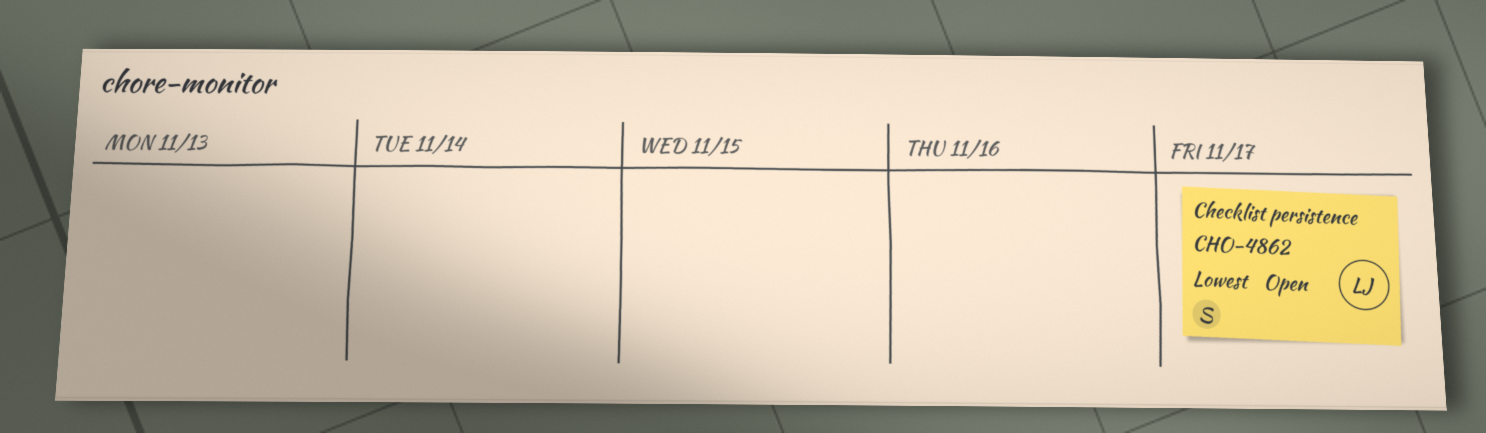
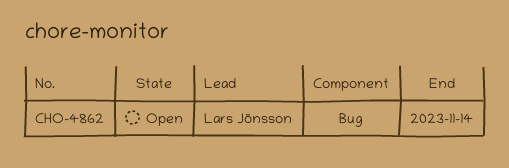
CHO-4862, due: Nov 17 -> Nov 14

